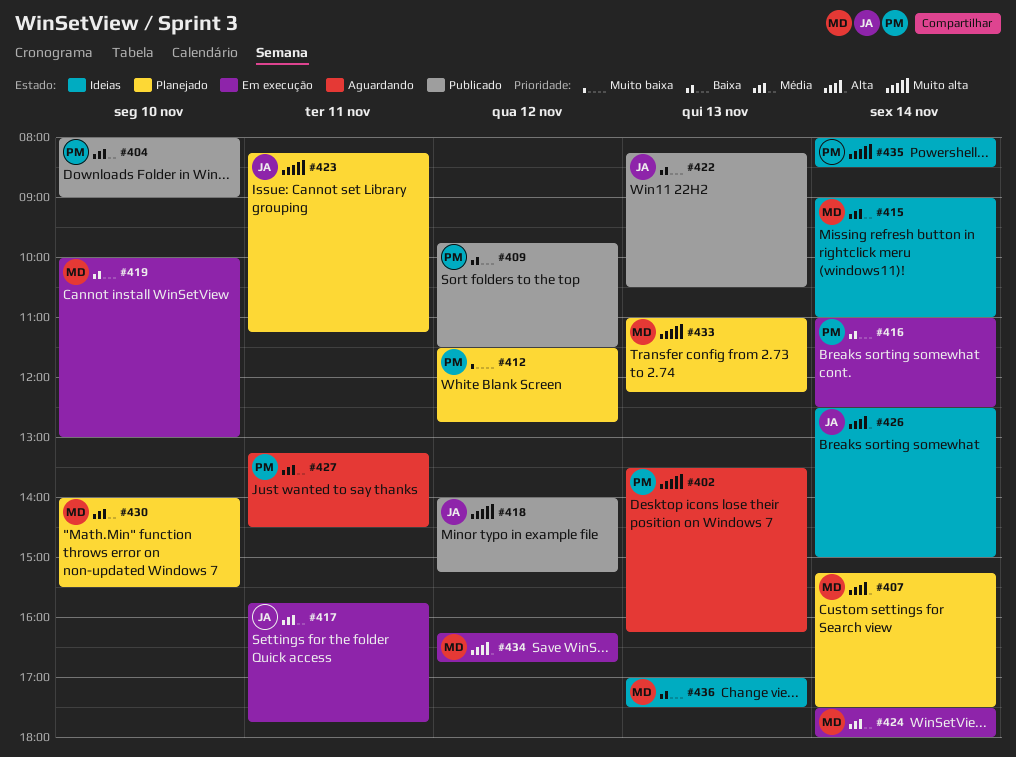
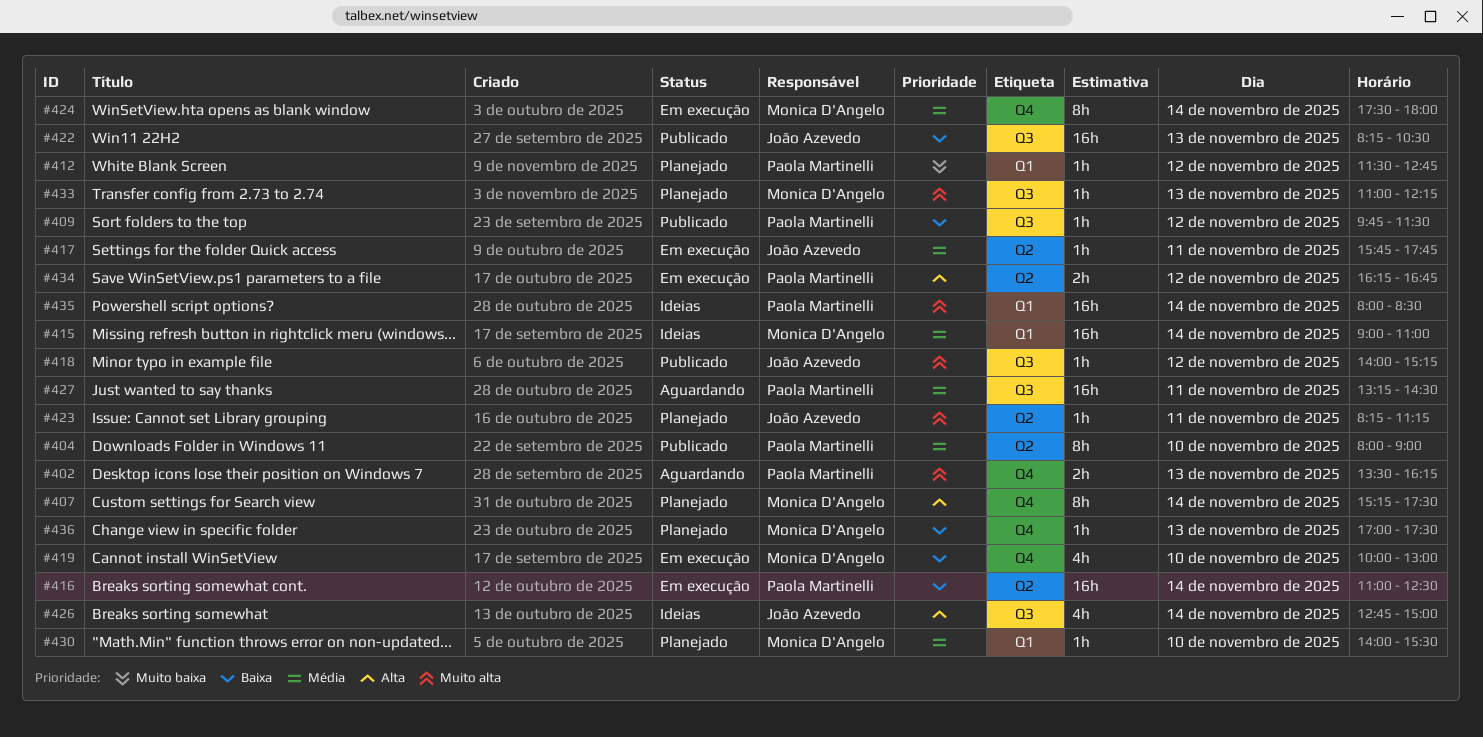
#426, begins: 12:30 -> 12:45
#434, owner: Monica D'Angelo -> Paola Martinelli
#436, status: Ideias -> Planejado

